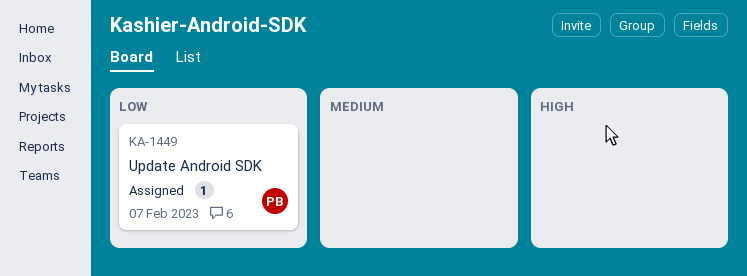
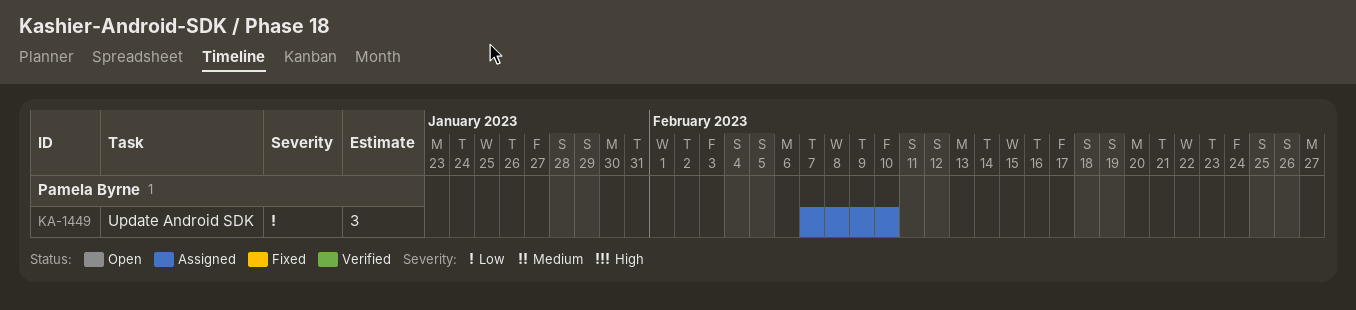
KA-1449, estimate: 1 -> 3
KA-1449, due: Feb 7 -> Feb 10

